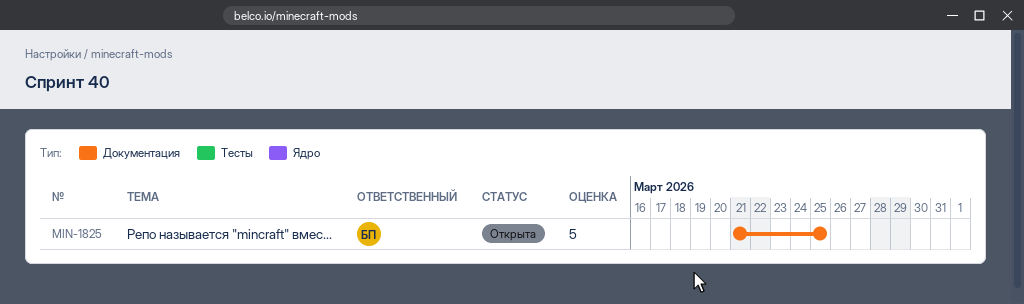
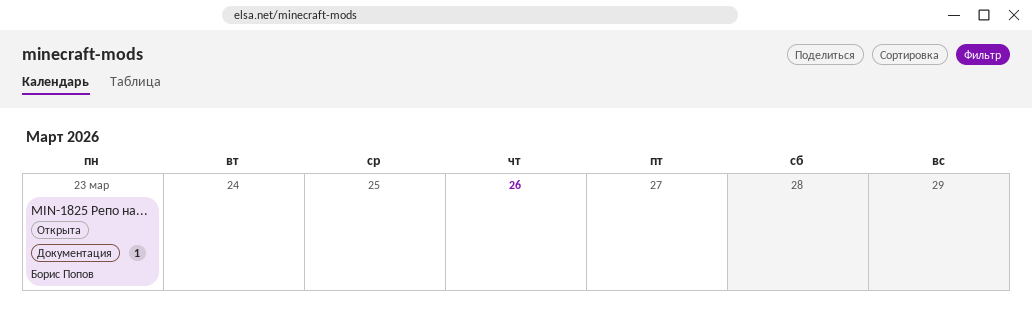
MIN-1825, estimate: 5 -> 1
MIN-1825, due: Mar 25 -> Mar 23

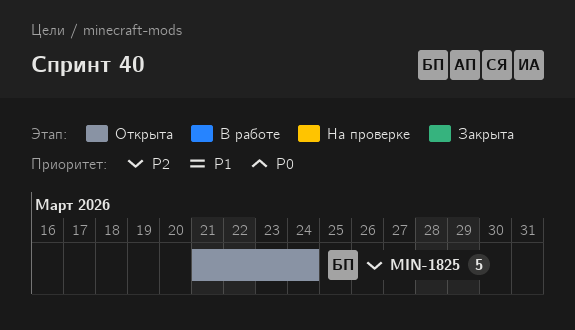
MIN-1825, estimate: 1 -> 5
MIN-1825, due: Mar 23 -> Mar 24

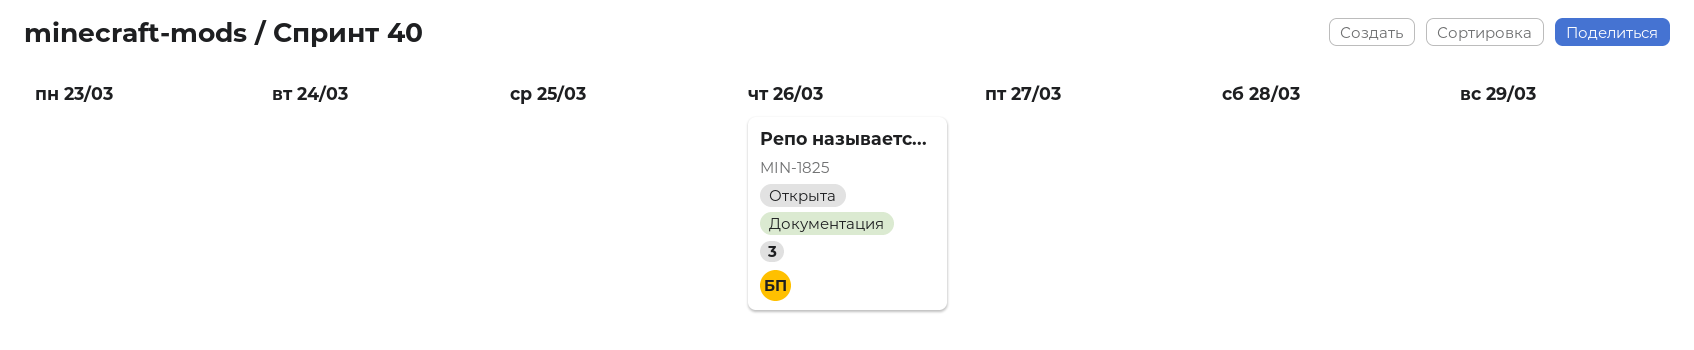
MIN-1825, estimate: 5 -> 3
MIN-1825, due: Mar 24 -> Mar 26

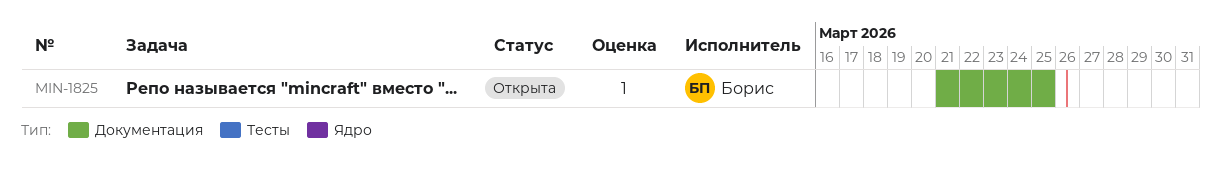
MIN-1825, estimate: 3 -> 1
MIN-1825, due: Mar 26 -> Mar 25

